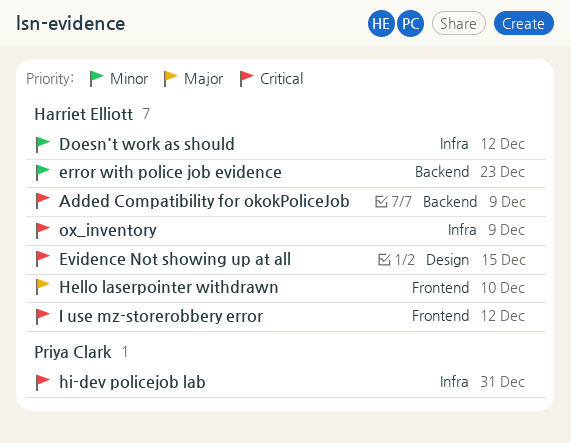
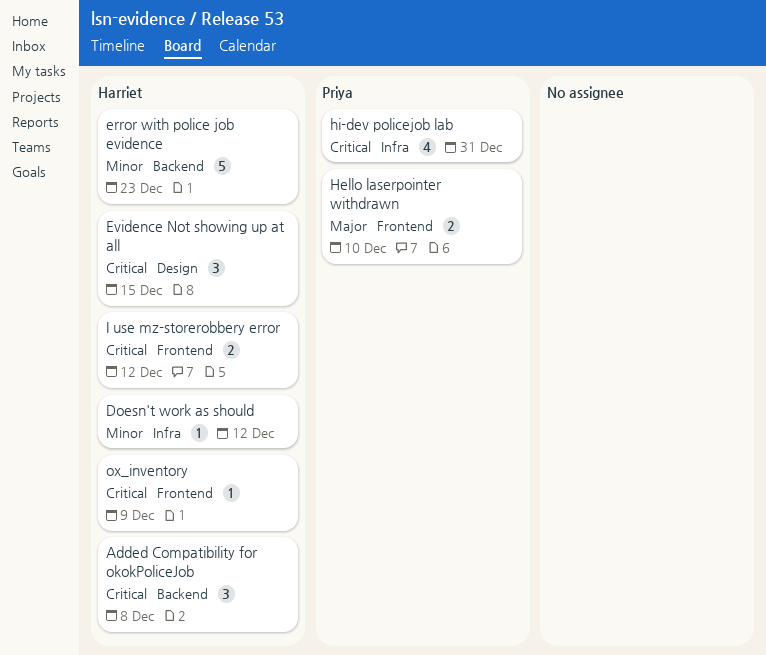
Added Compatibility for okokPoliceJob, due: Dec 9 -> Dec 8
Hello laserpointer withdrawn, owner: Harriet Elliott -> Priya Clark
ox_inventory, label: Infra -> Frontend

